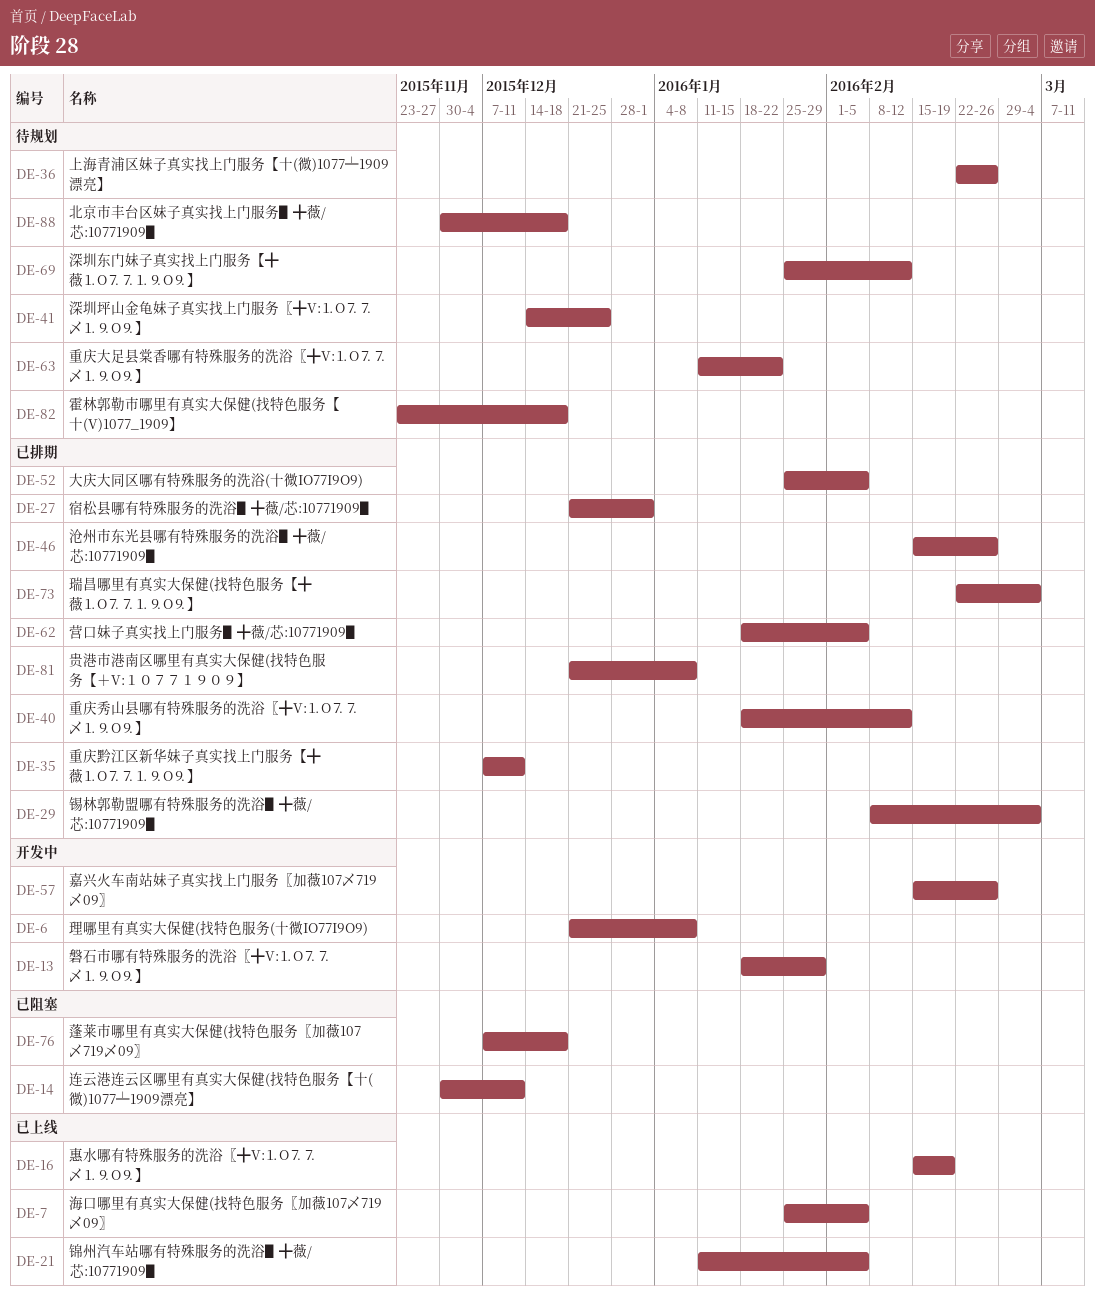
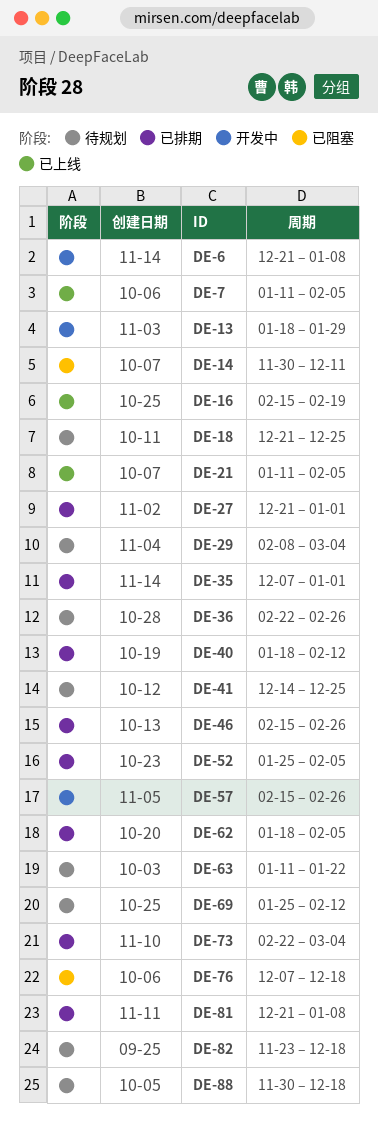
DE-7, start: Jan 25 -> Jan 11
DE-18: none -> present
DE-29, status: 已排期 -> 待规划
DE-35, due: Dec 11 -> Jan 1

